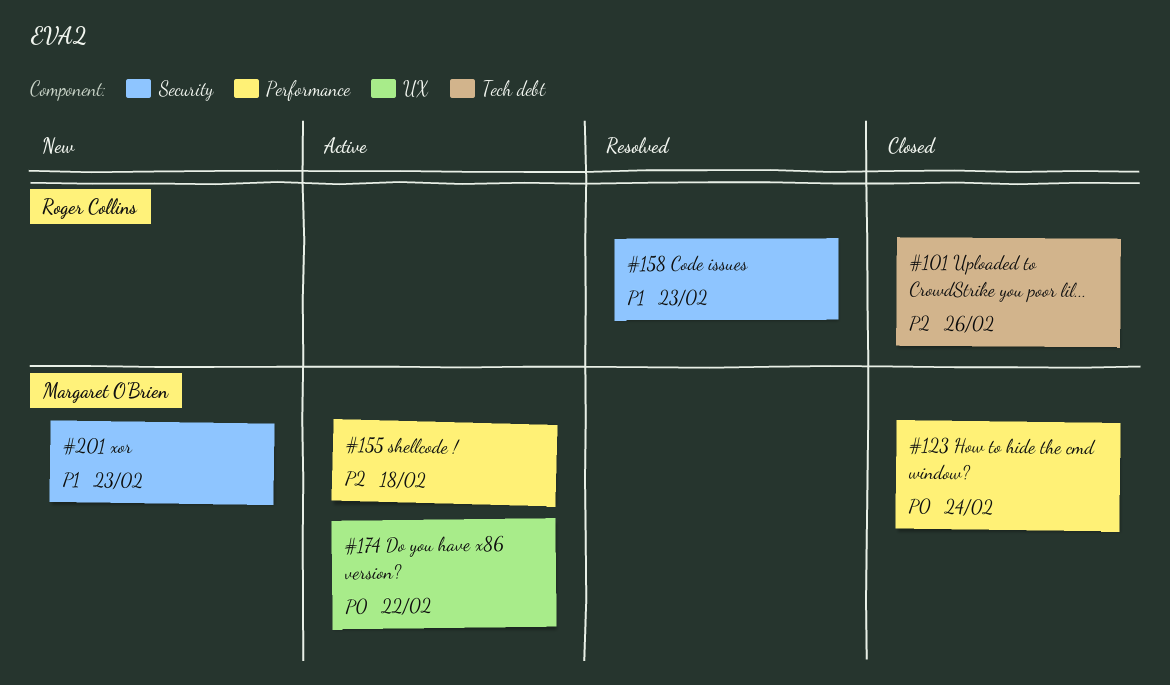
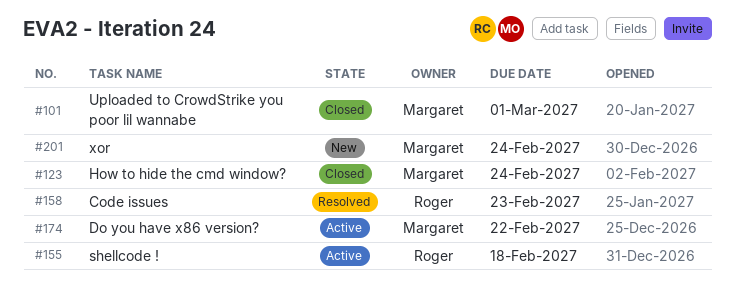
#101, owner: Roger Collins -> Margaret O'Brien
#101, due: Feb 26 -> Mar 1
#155, owner: Margaret O'Brien -> Roger Collins
#201, due: Feb 23 -> Feb 24

